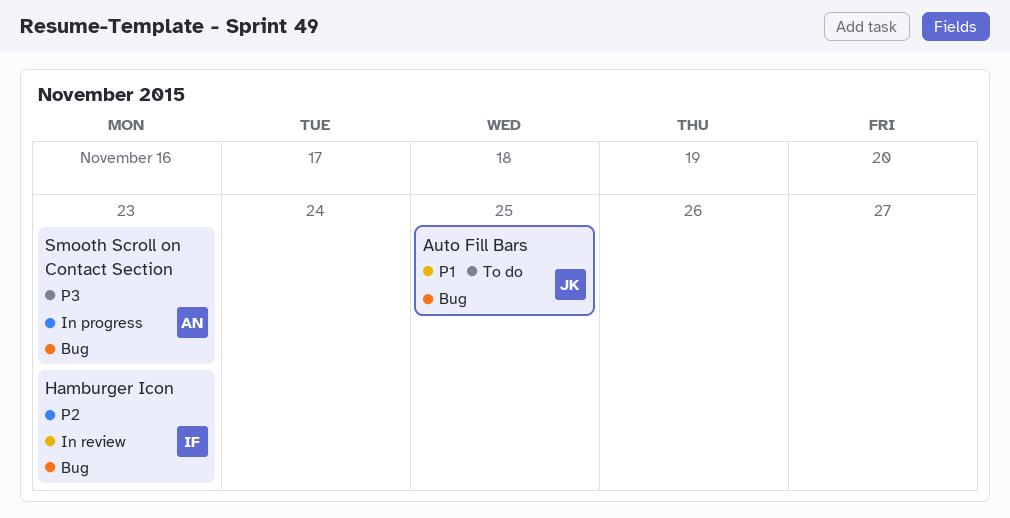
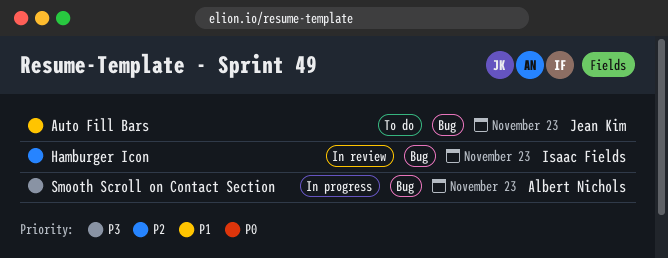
Auto Fill Bars, due: Nov 25 -> Nov 23

